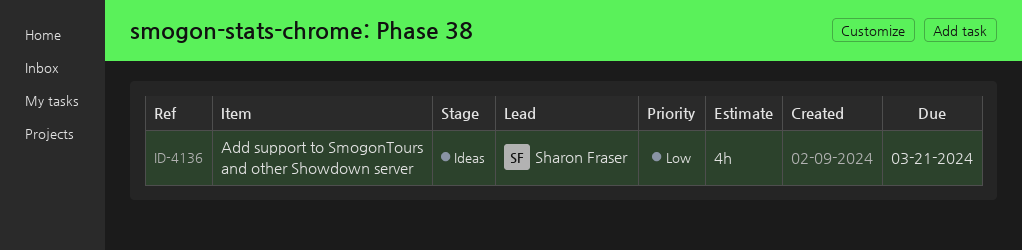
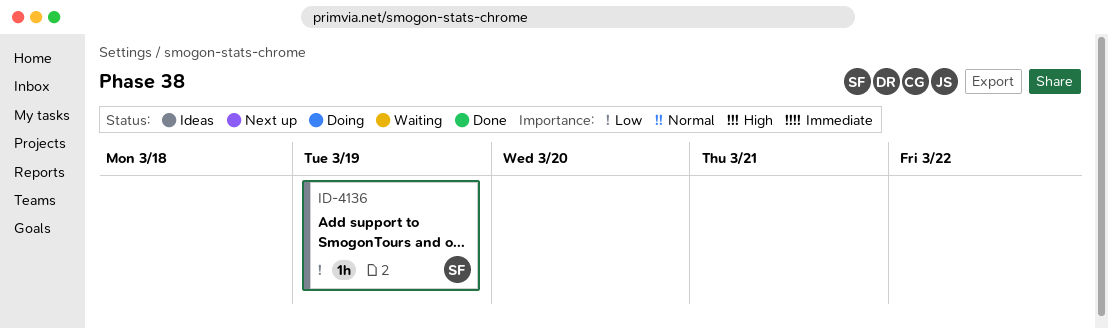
ID-4136, estimate: 4h -> 1h
ID-4136, due: Mar 21 -> Mar 19

